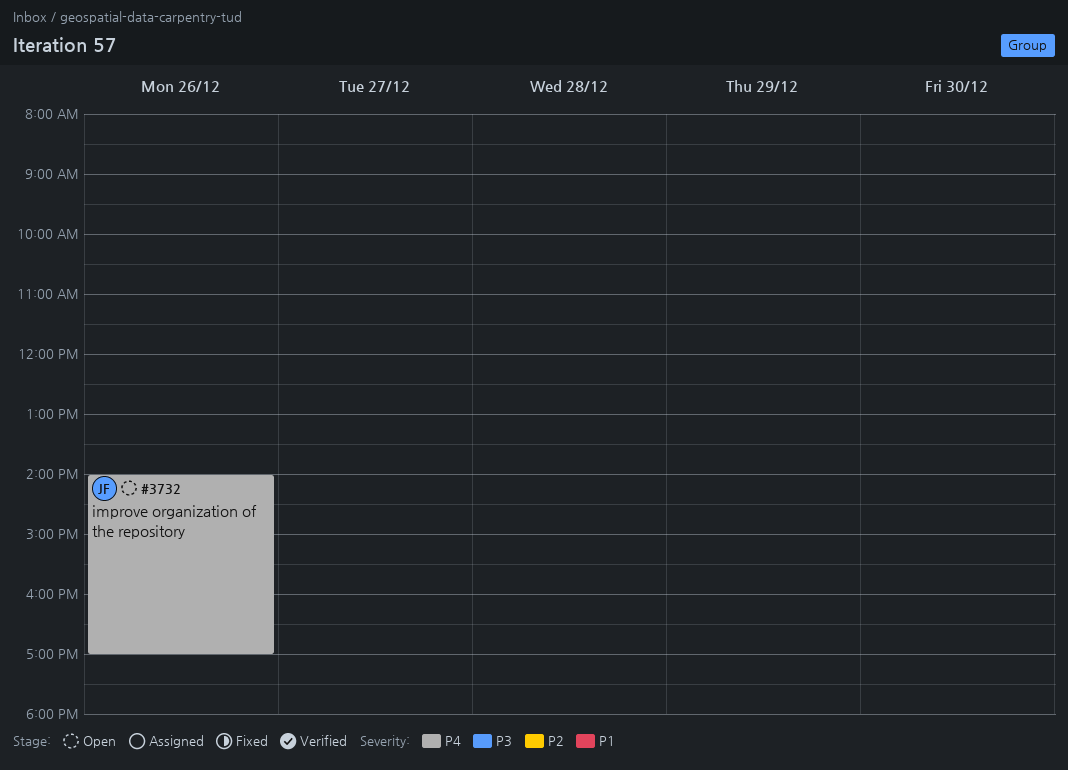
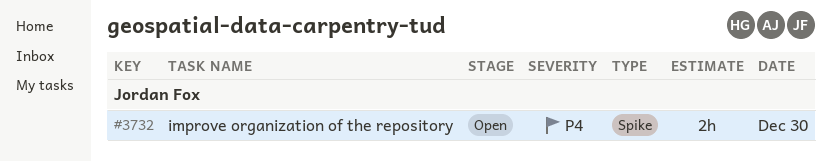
#3732, day: Dec 26 -> Dec 30

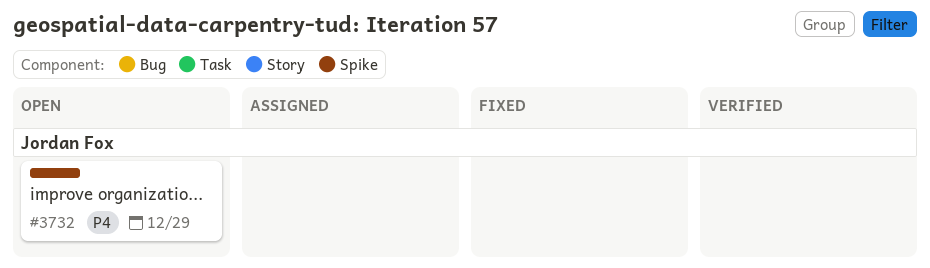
#3732, day: Dec 30 -> Dec 29

